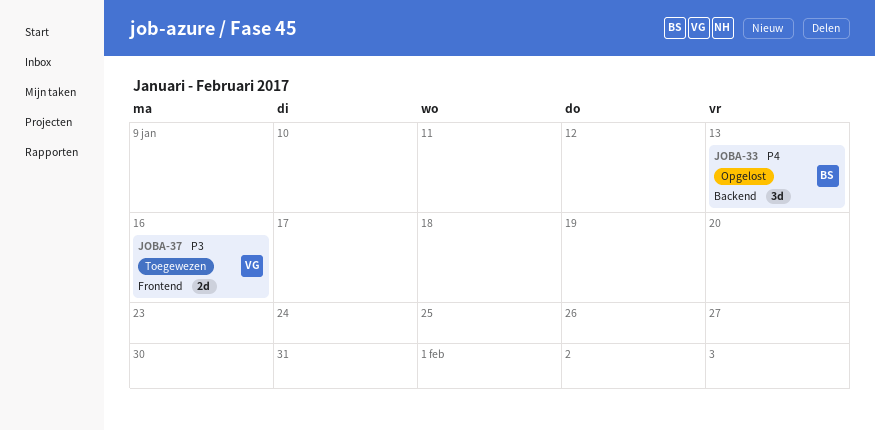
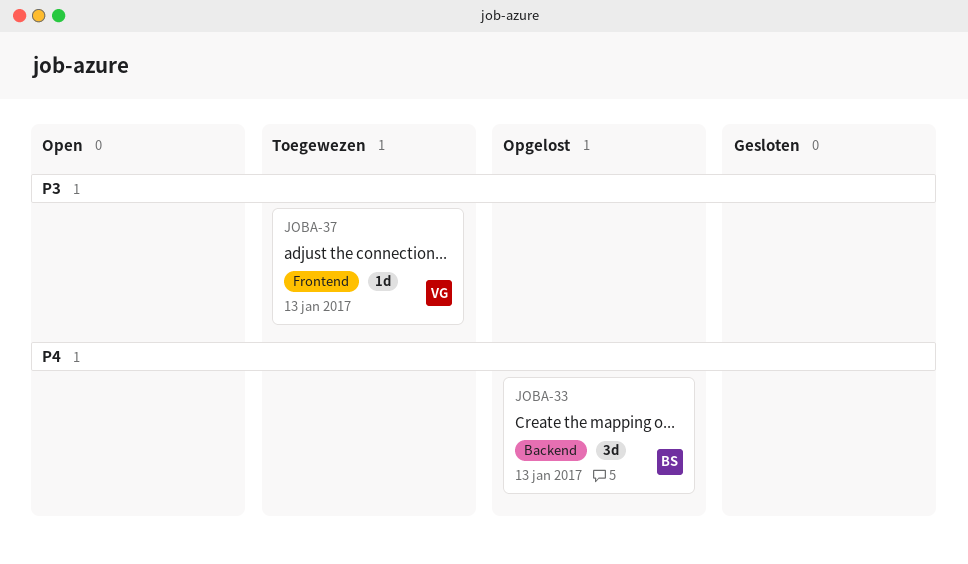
JOBA-37, estimate: 2d -> 1d
JOBA-37, due: Jan 16 -> Jan 13

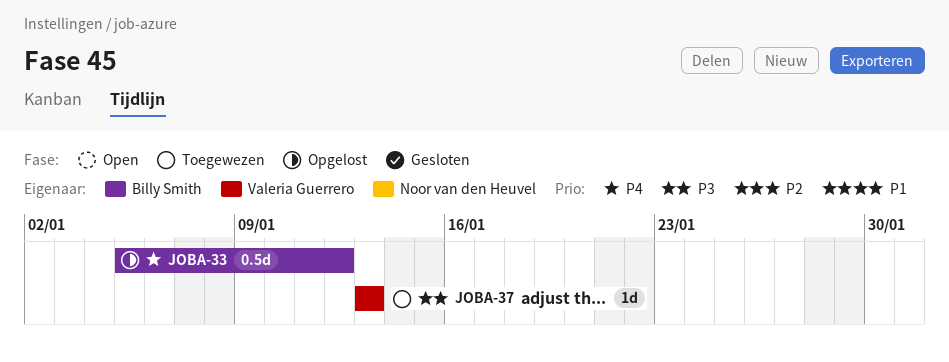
JOBA-33, estimate: 3d -> 0.5d
JOBA-33, due: Jan 13 -> Jan 12

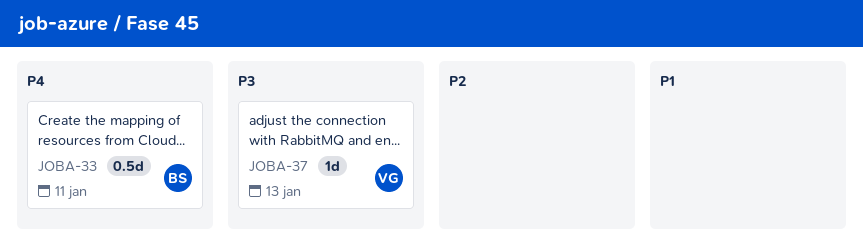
JOBA-33, due: Jan 12 -> Jan 11

